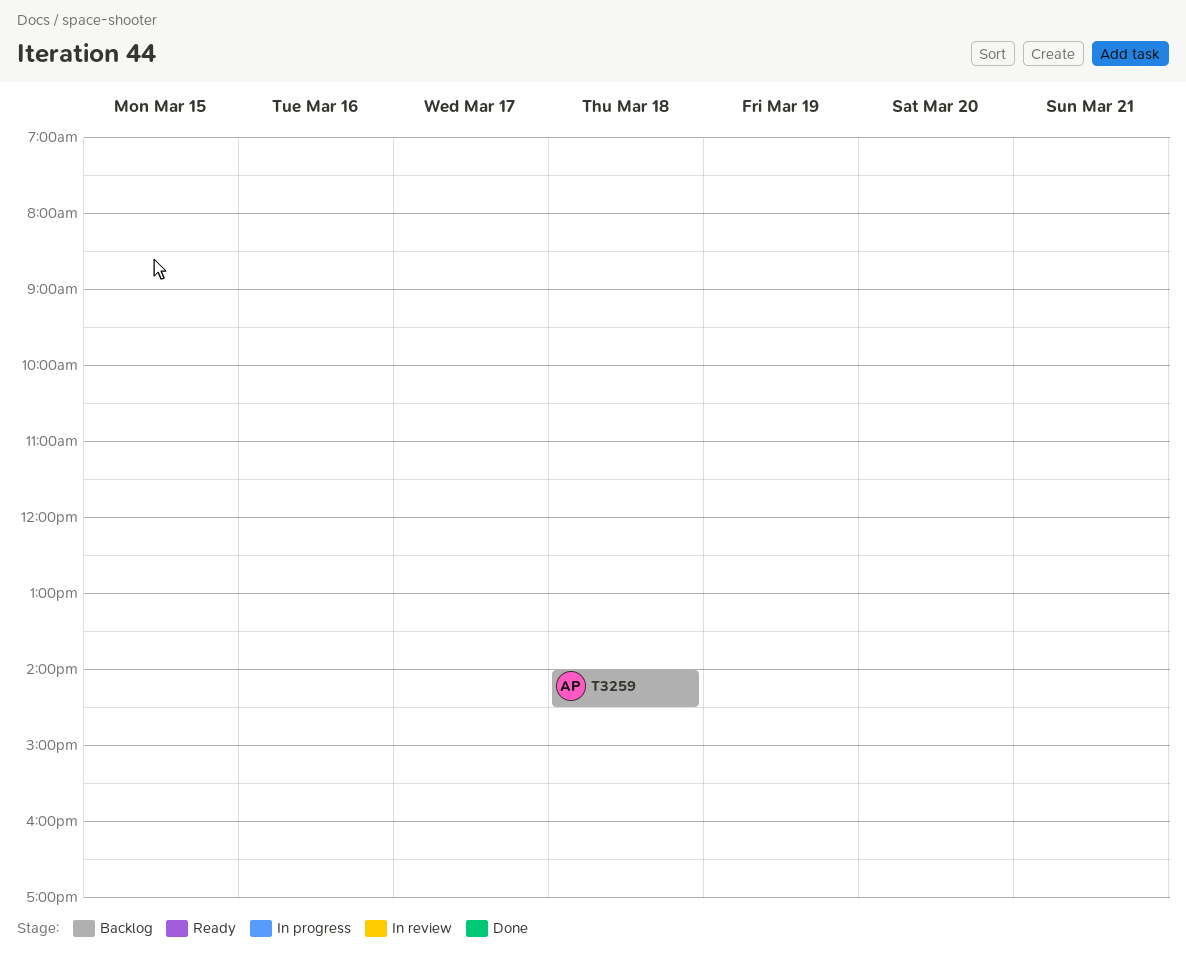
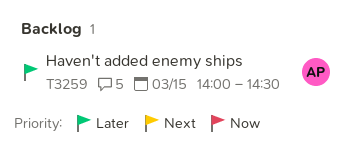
T3259, day: Mar 18 -> Mar 15

